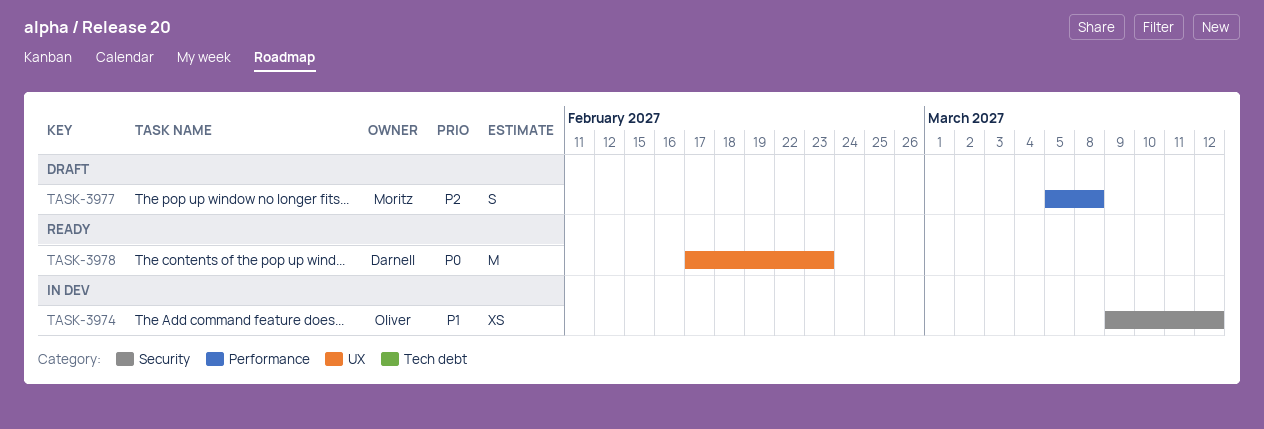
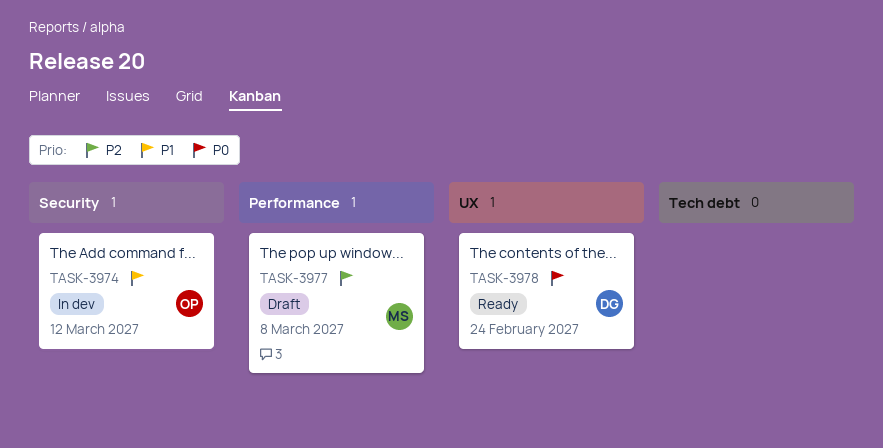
TASK-3978, due: Feb 23 -> Feb 24

